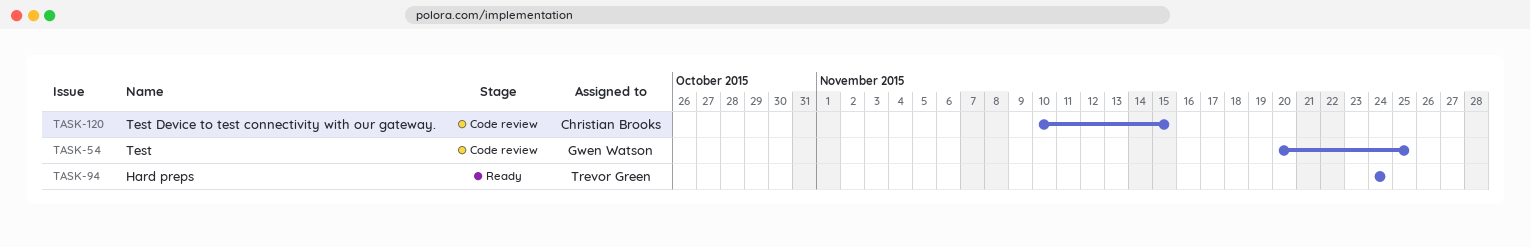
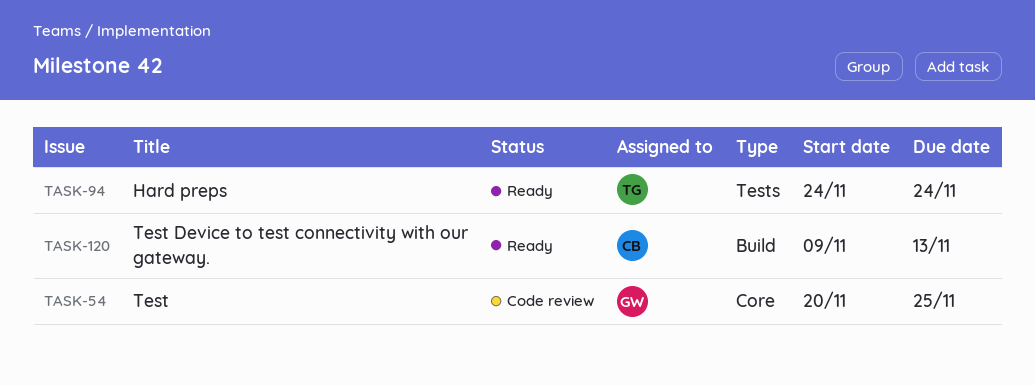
TASK-120, status: Code review -> Ready
TASK-120, start: Nov 10 -> Nov 9
TASK-120, due: Nov 15 -> Nov 13

